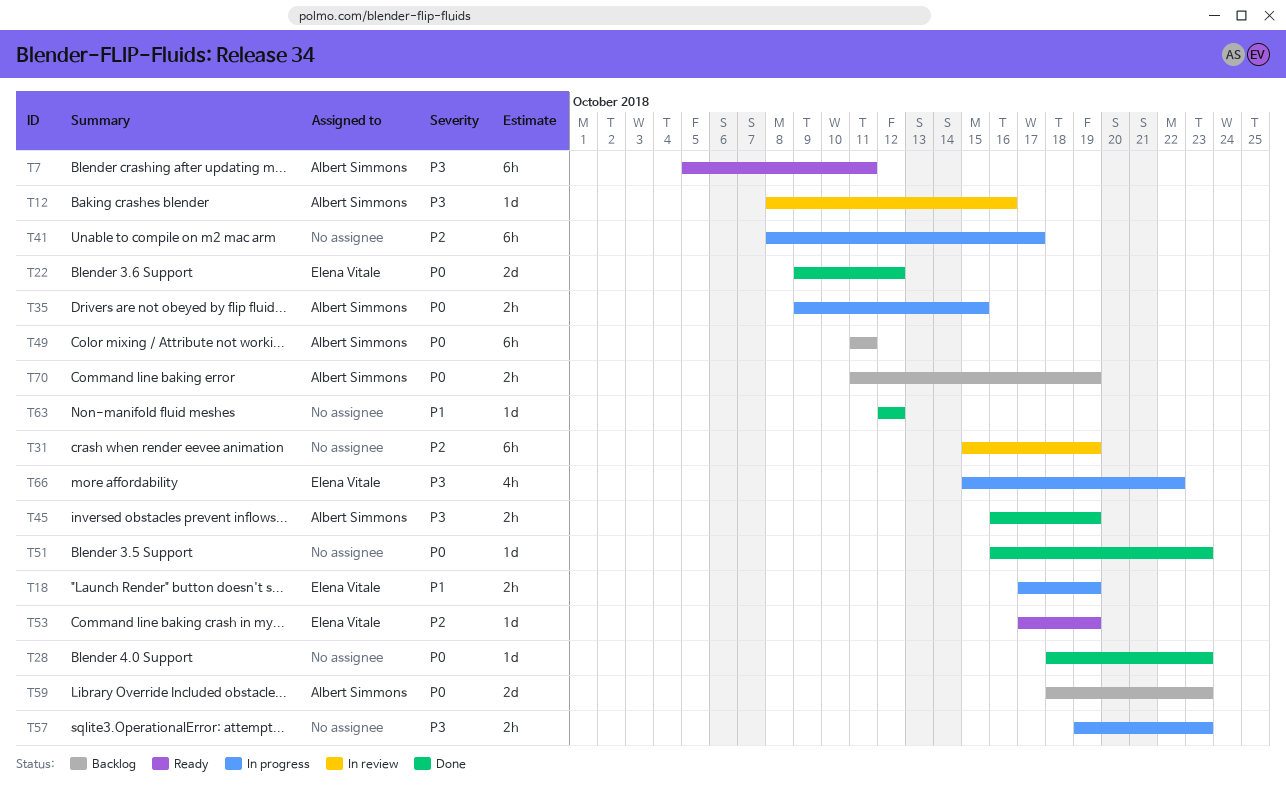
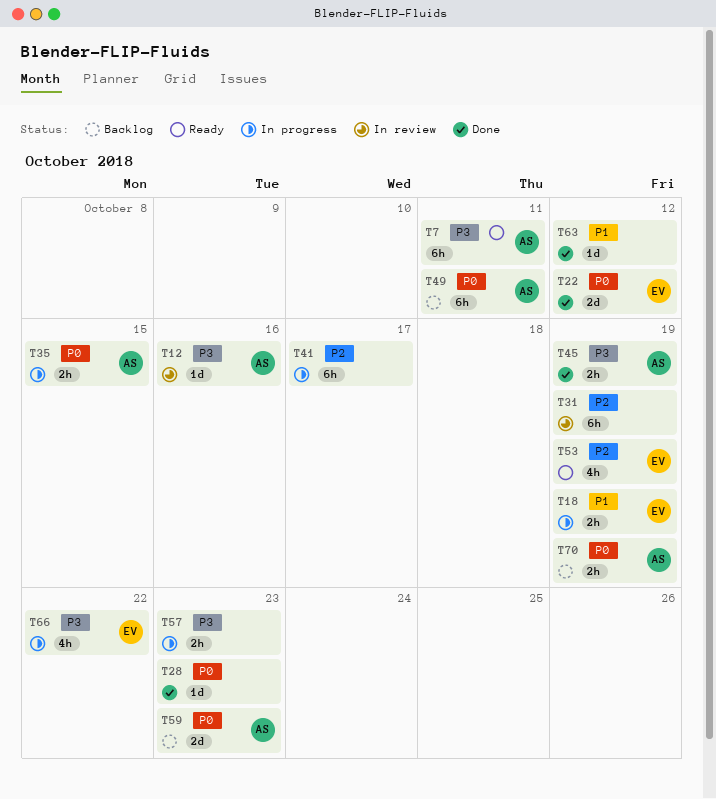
T51: present -> none
T53, estimate: 1d -> 4h

